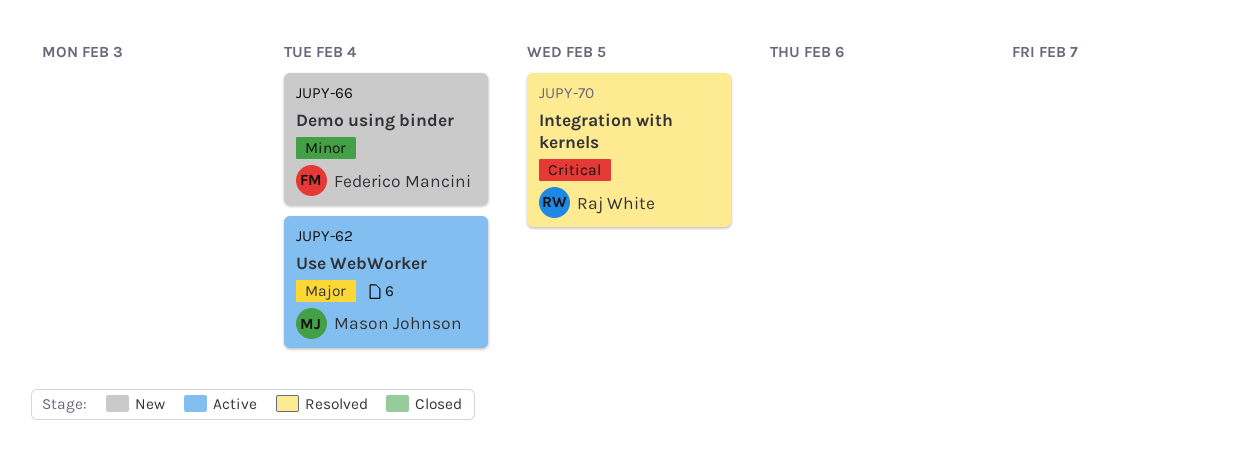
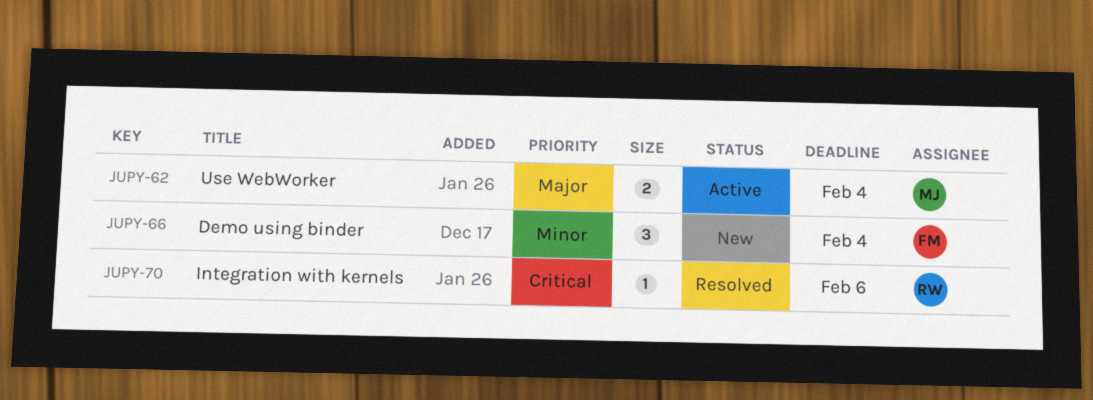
JUPY-70, due: Feb 5 -> Feb 6

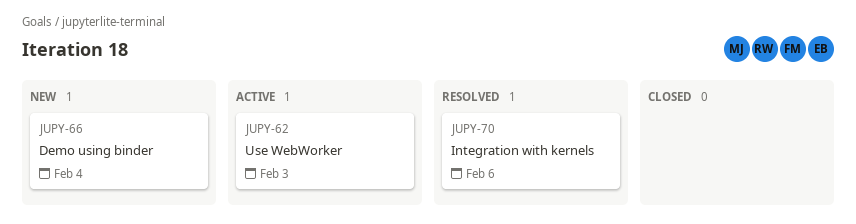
JUPY-62, due: Feb 4 -> Feb 3

